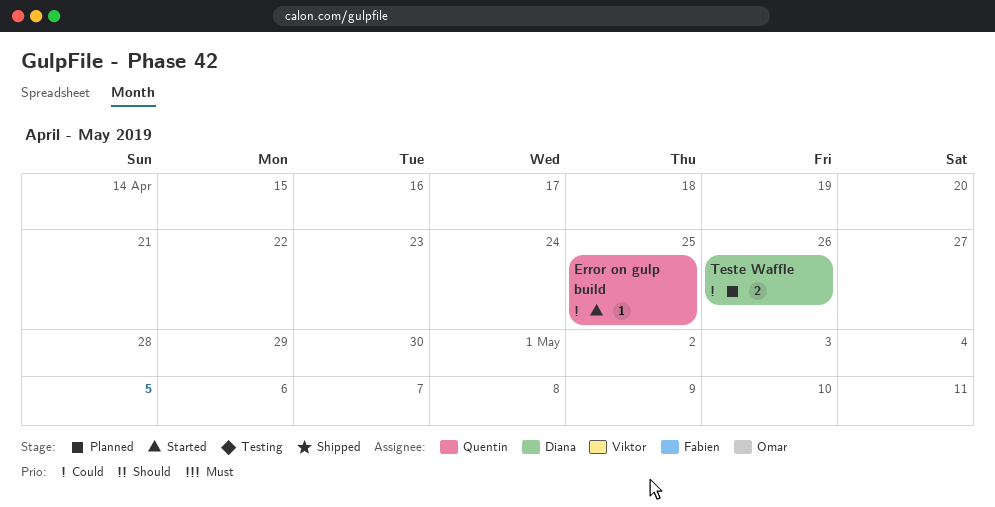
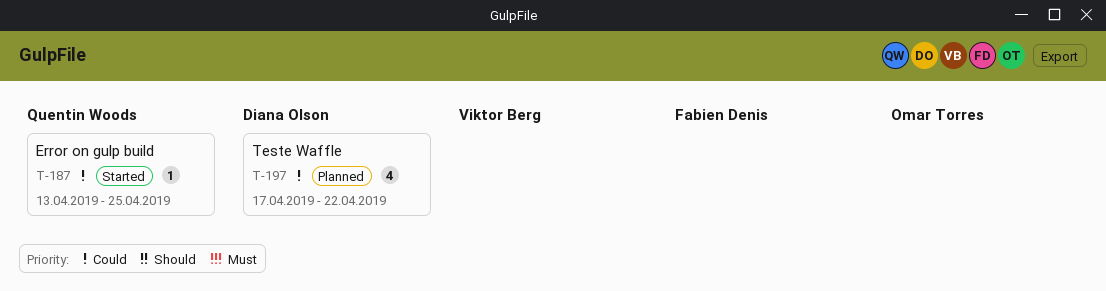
Teste Waffle, estimate: 2 -> 4
Teste Waffle, due: Apr 26 -> Apr 22

